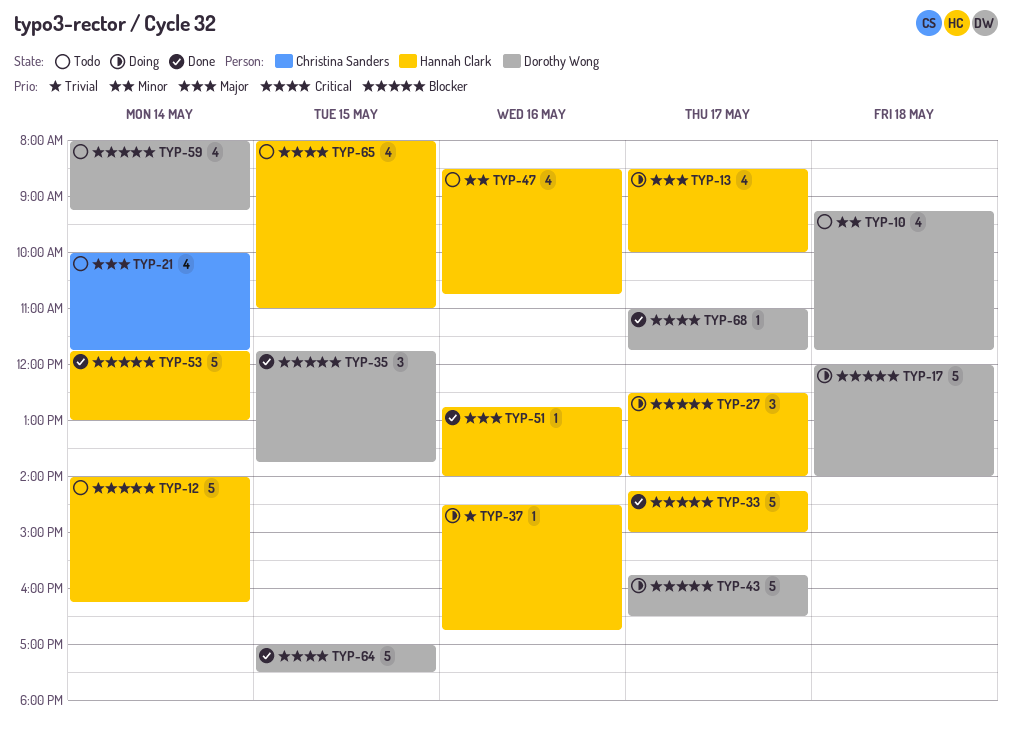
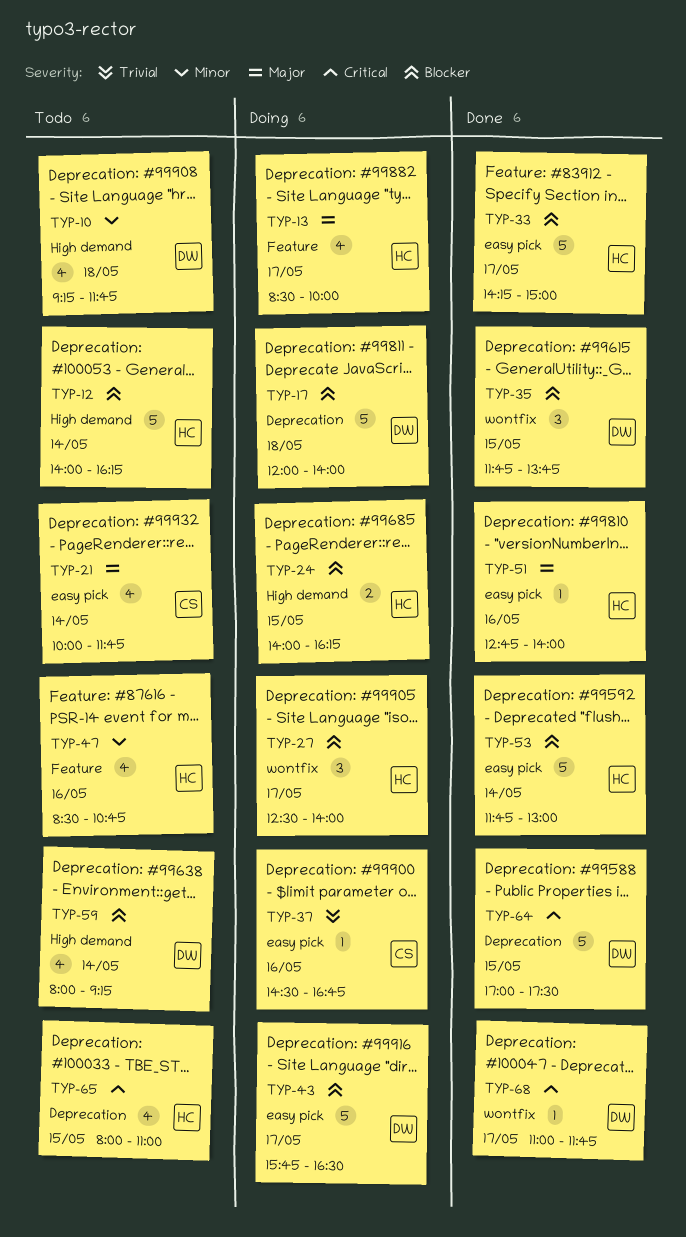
TYP-24: none -> present
TYP-37, owner: Hannah Clark -> Christina Sanders

